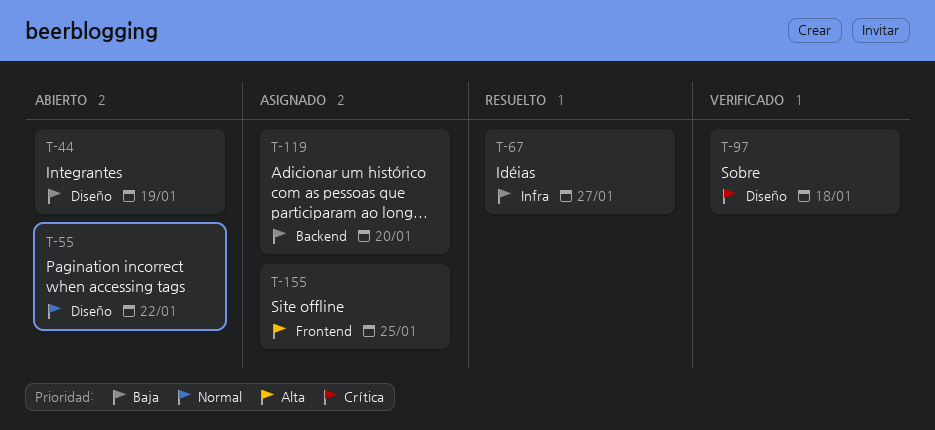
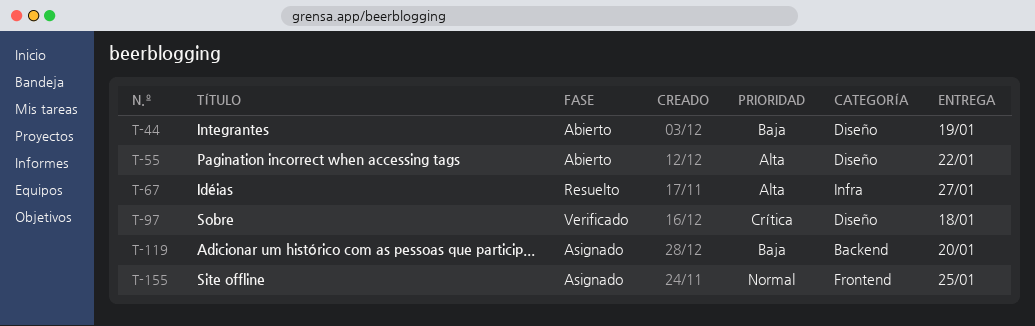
T-55, priority: Normal -> Alta
T-67, priority: Baja -> Alta
T-155, priority: Alta -> Normal

